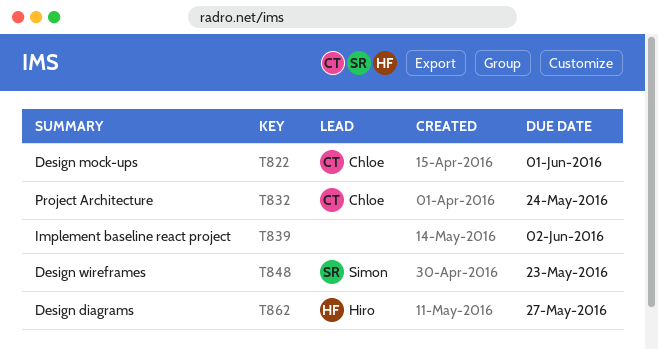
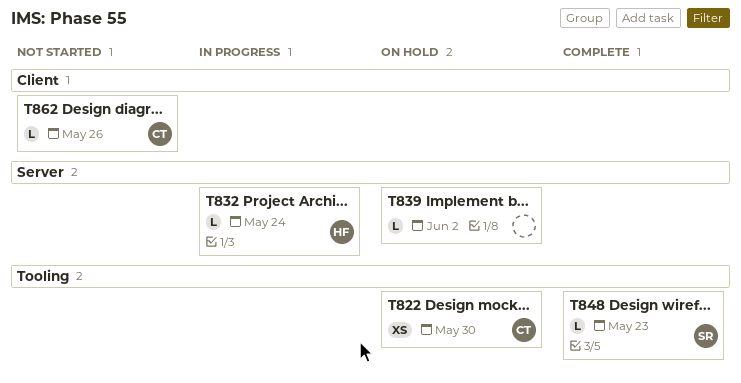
T822, due: Jun 1 -> May 30
T832, owner: Chloe -> Hiro
T862, owner: Hiro -> Chloe
T862, due: May 27 -> May 26

